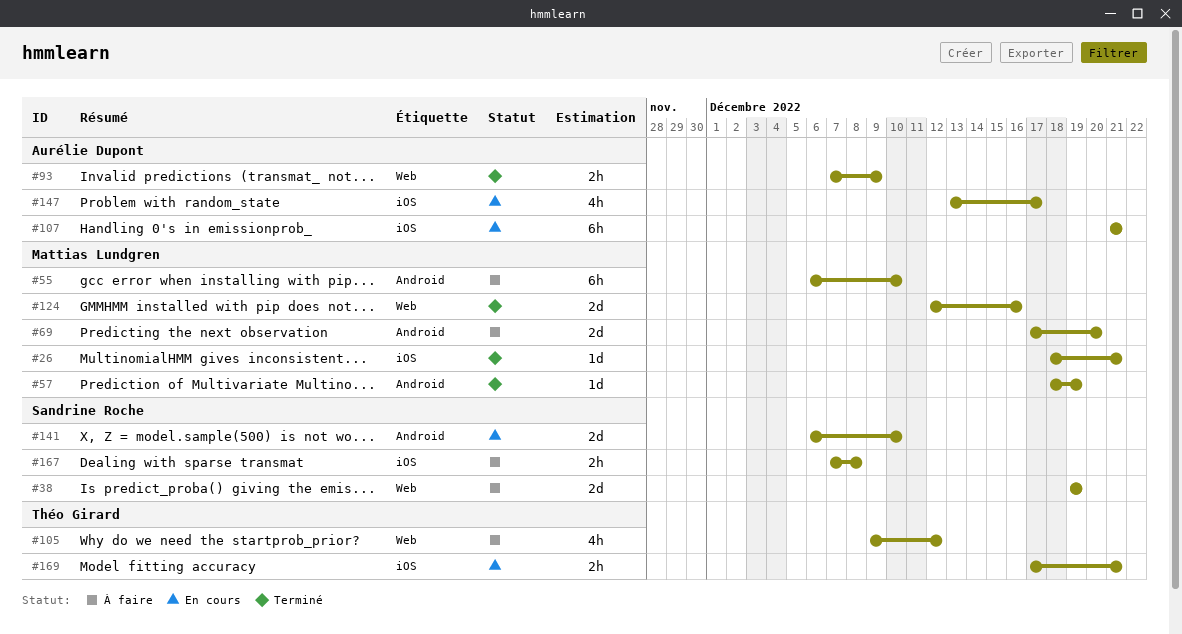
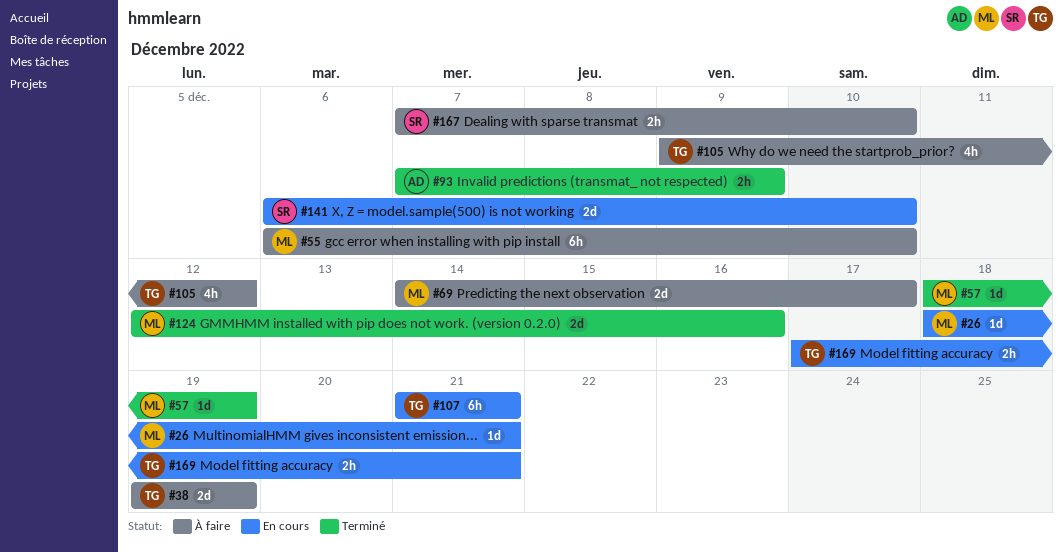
#26, status: Terminé -> En cours
#38, owner: Sandrine Roche -> Théo Girard
#69, start: Dec 17 -> Dec 14
#69, due: Dec 20 -> Dec 17
#107, owner: Aurélie Dupont -> Théo Girard
#147: present -> none
#167, due: Dec 8 -> Dec 10

